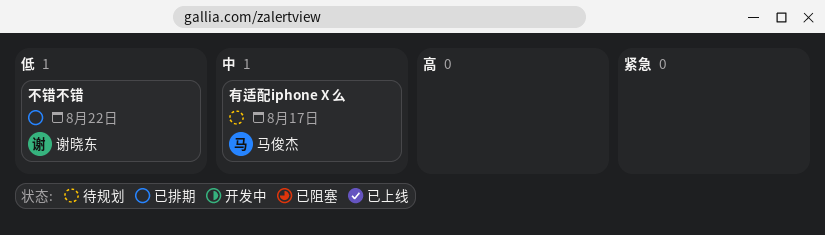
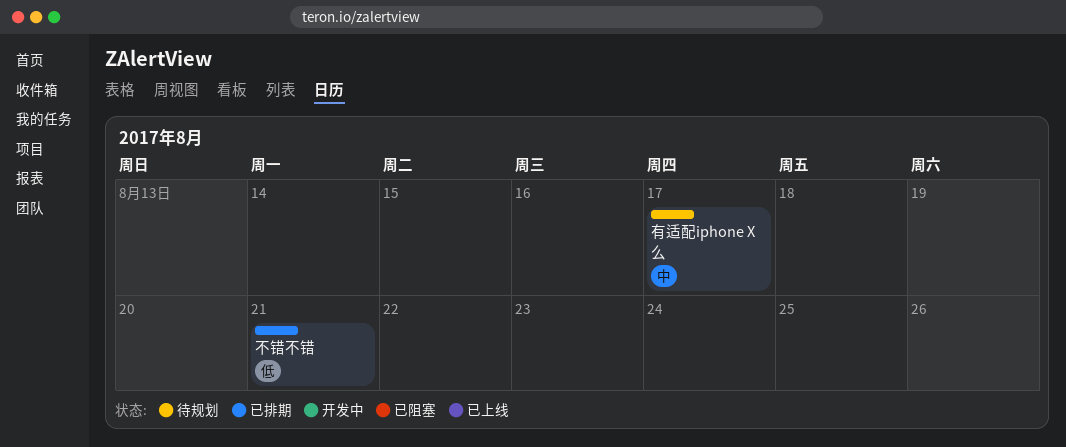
不错不错, due: Aug 22 -> Aug 21

